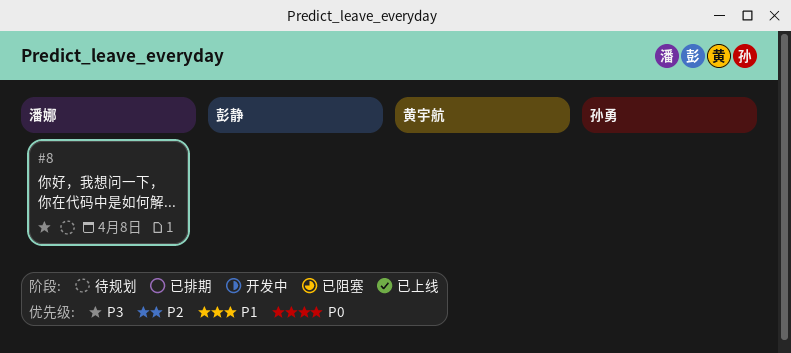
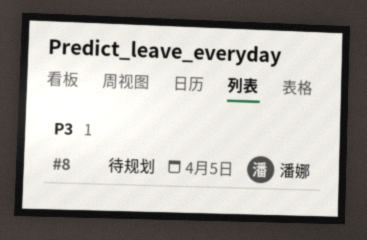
#8, due: Apr 8 -> Apr 5

